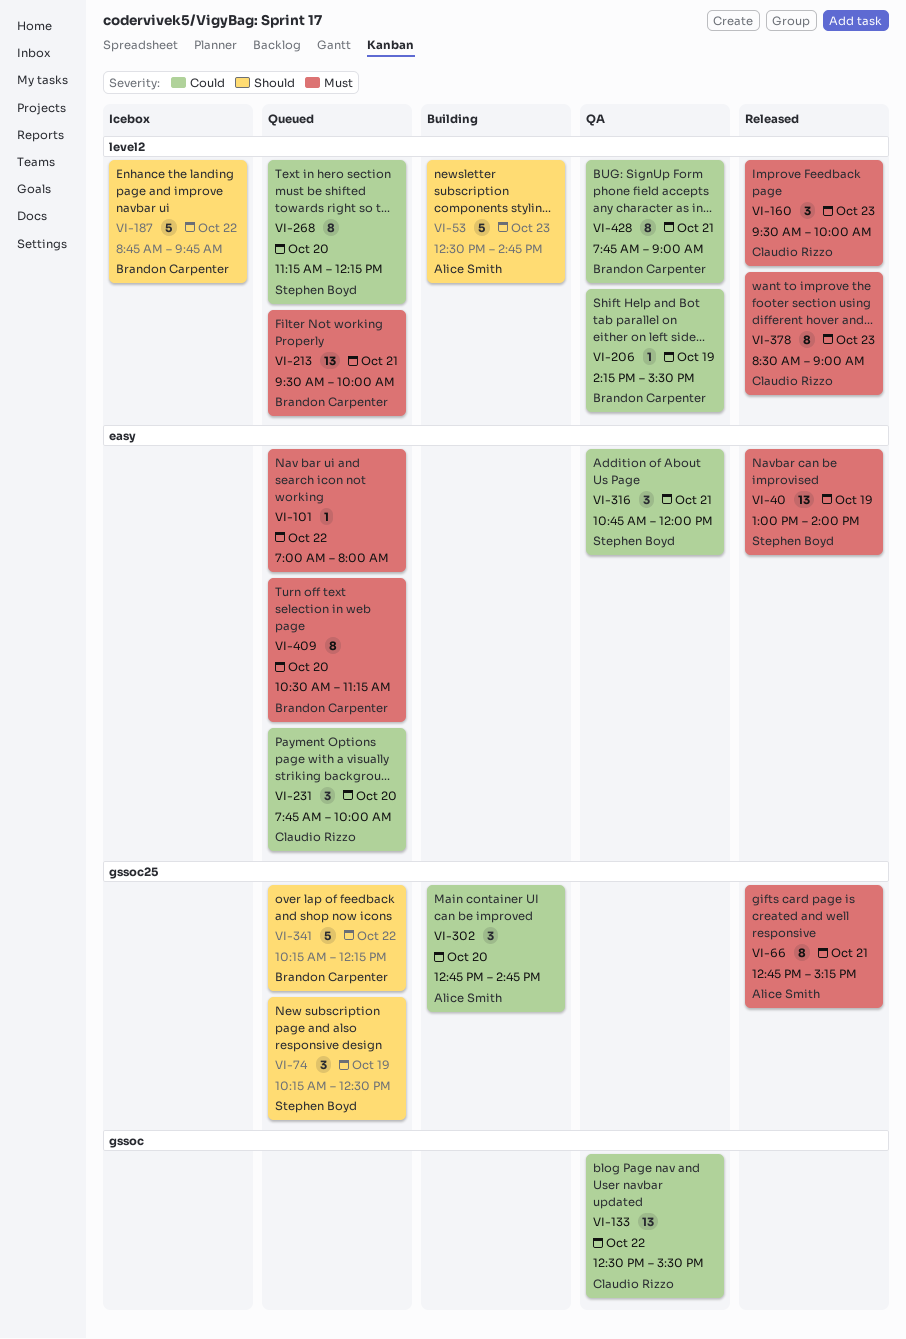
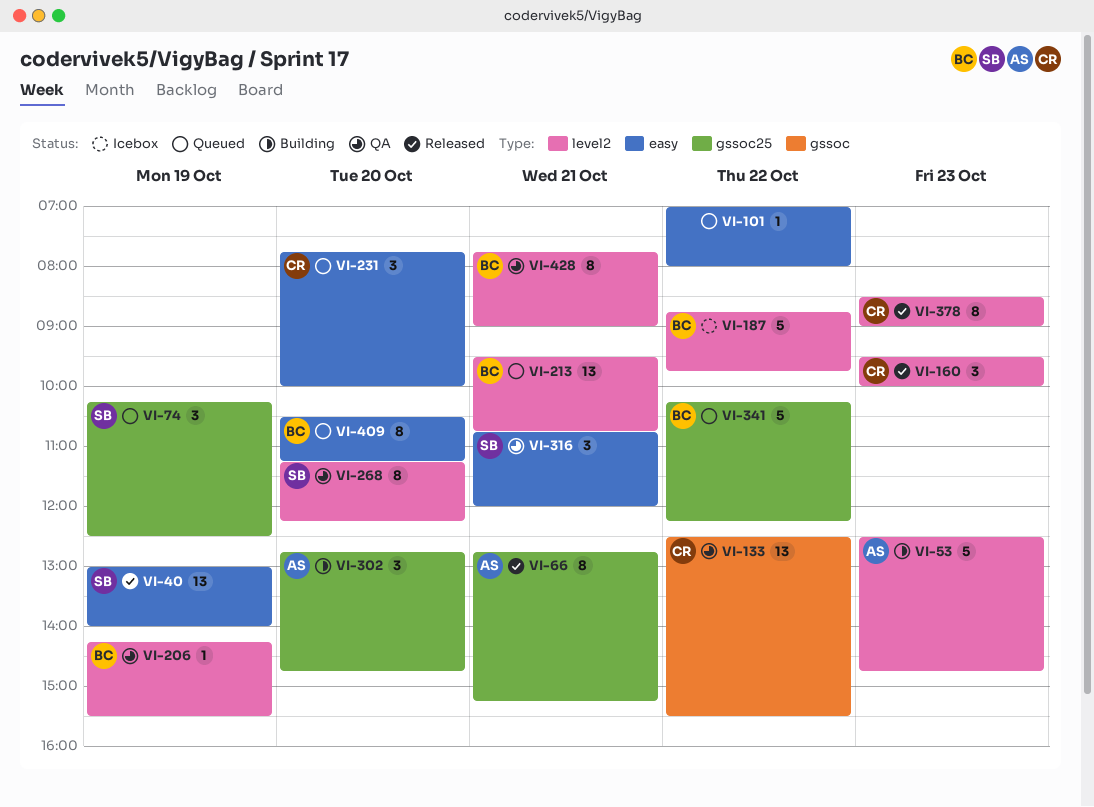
VI-213, ends: 10:00 -> 10:45
VI-268, status: Queued -> QA

